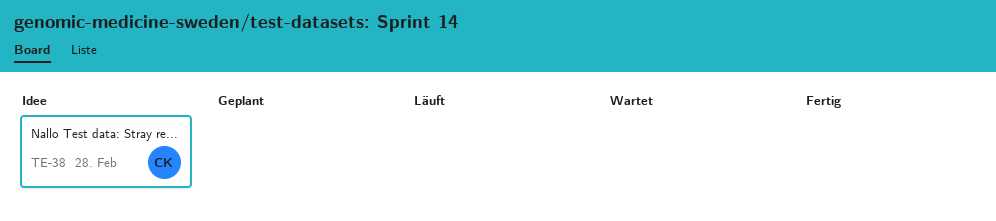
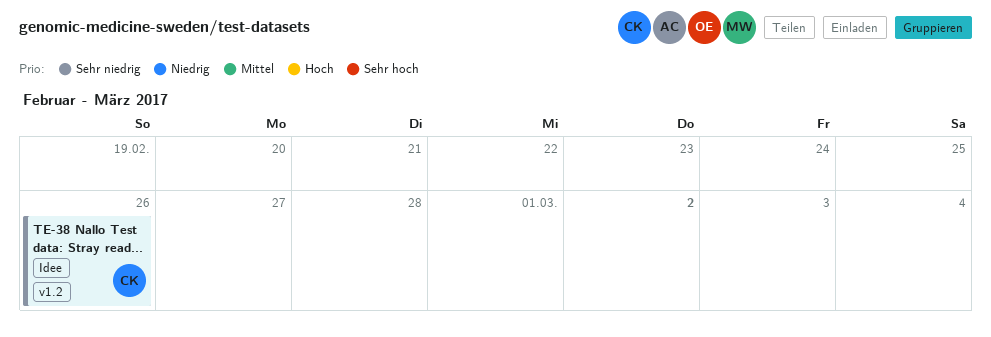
TE-38, due: Feb 28 -> Feb 26

